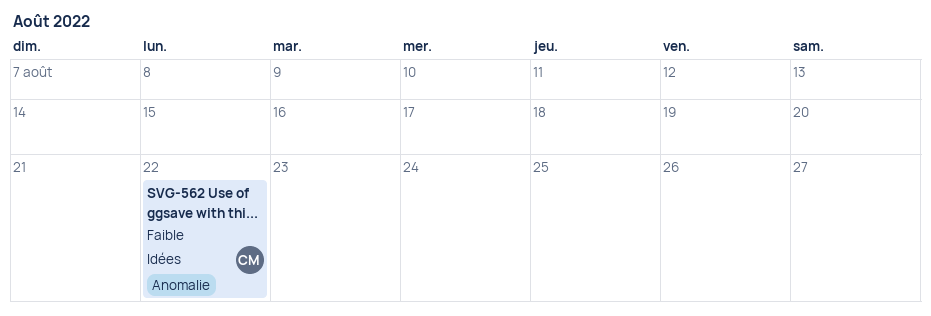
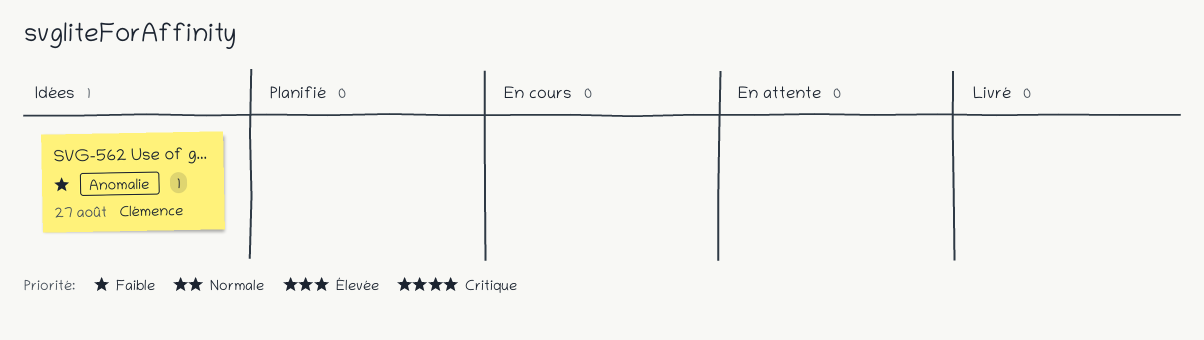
SVG-562, due: Aug 22 -> Aug 27

